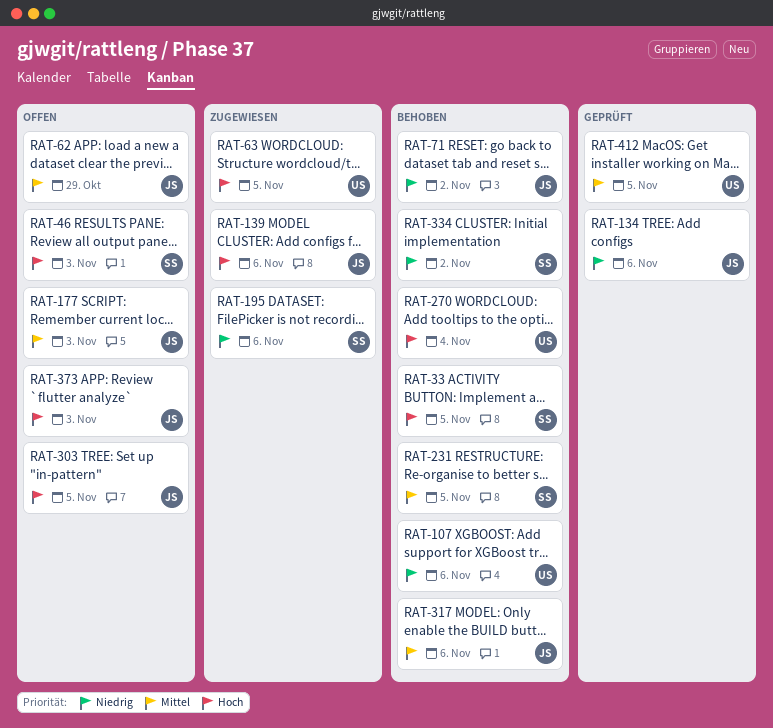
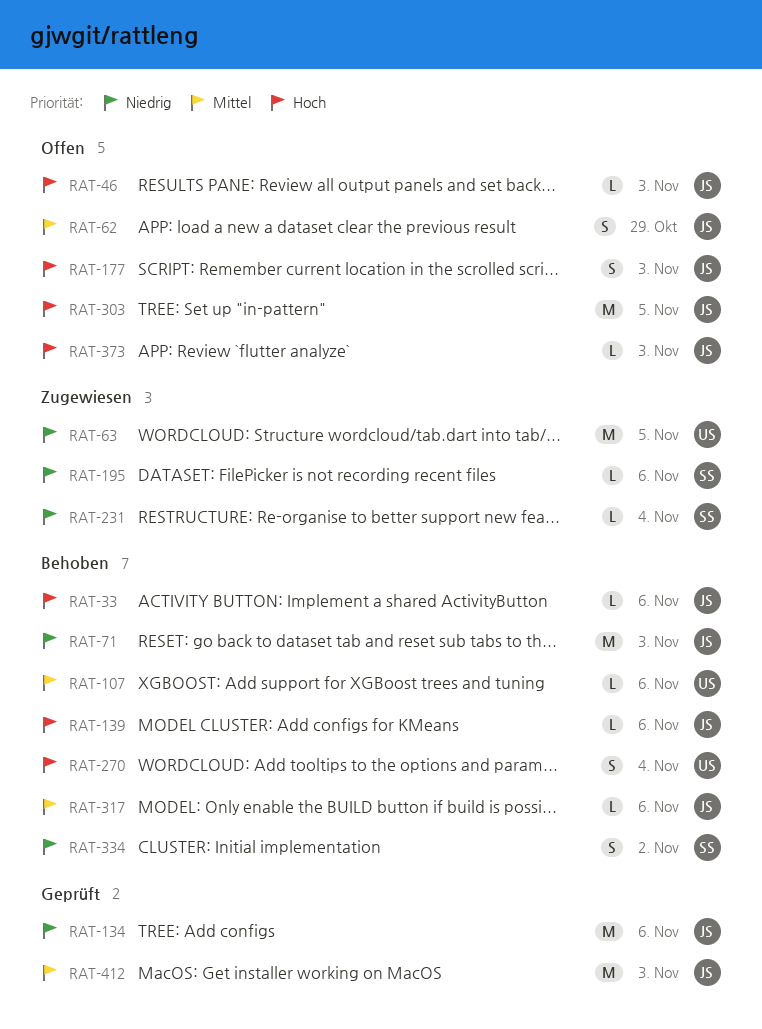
RAT-33, owner: SS -> JS
RAT-33, due: Nov 5 -> Nov 6
RAT-46, owner: SS -> JS
RAT-63, priority: Hoch -> Niedrig
RAT-71, due: Nov 2 -> Nov 3
RAT-107, priority: Niedrig -> Mittel
RAT-139, status: Zugewiesen -> Behoben
RAT-177, priority: Mittel -> Hoch
RAT-231, status: Behoben -> Zugewiesen
RAT-231, priority: Mittel -> Niedrig
RAT-231, due: Nov 5 -> Nov 4
RAT-412, owner: US -> JS
RAT-412, due: Nov 5 -> Nov 3

